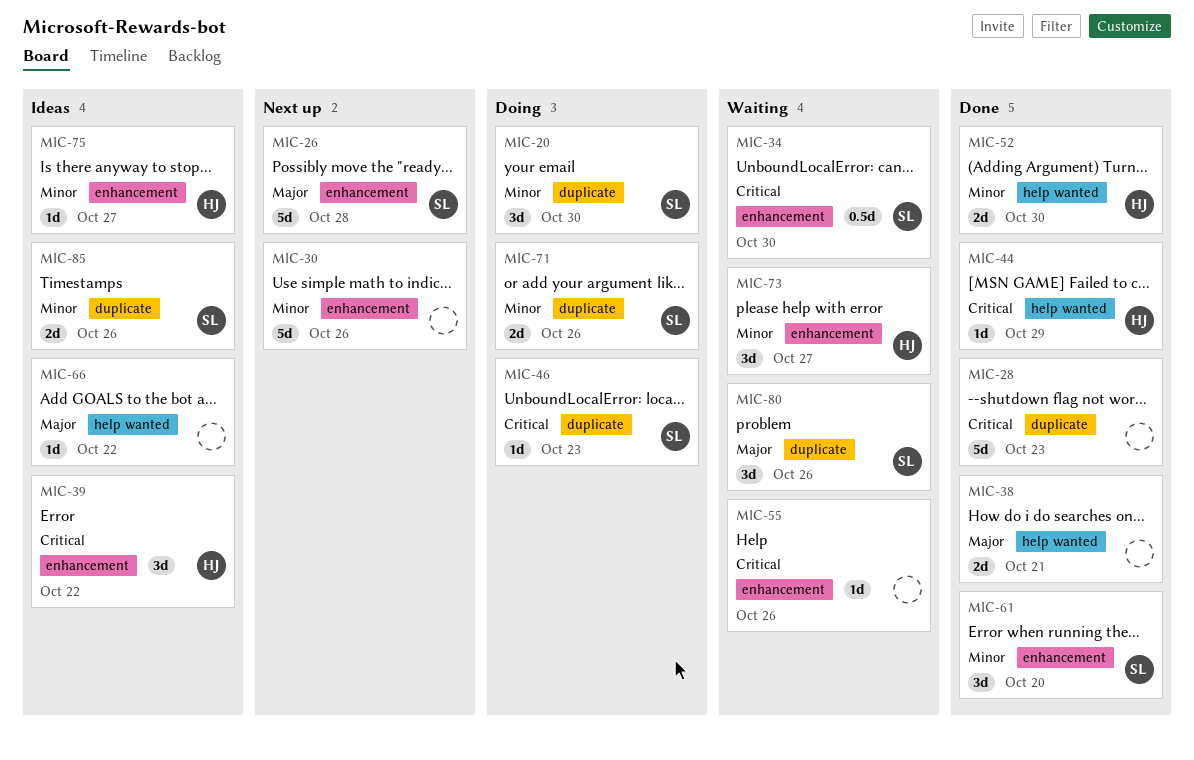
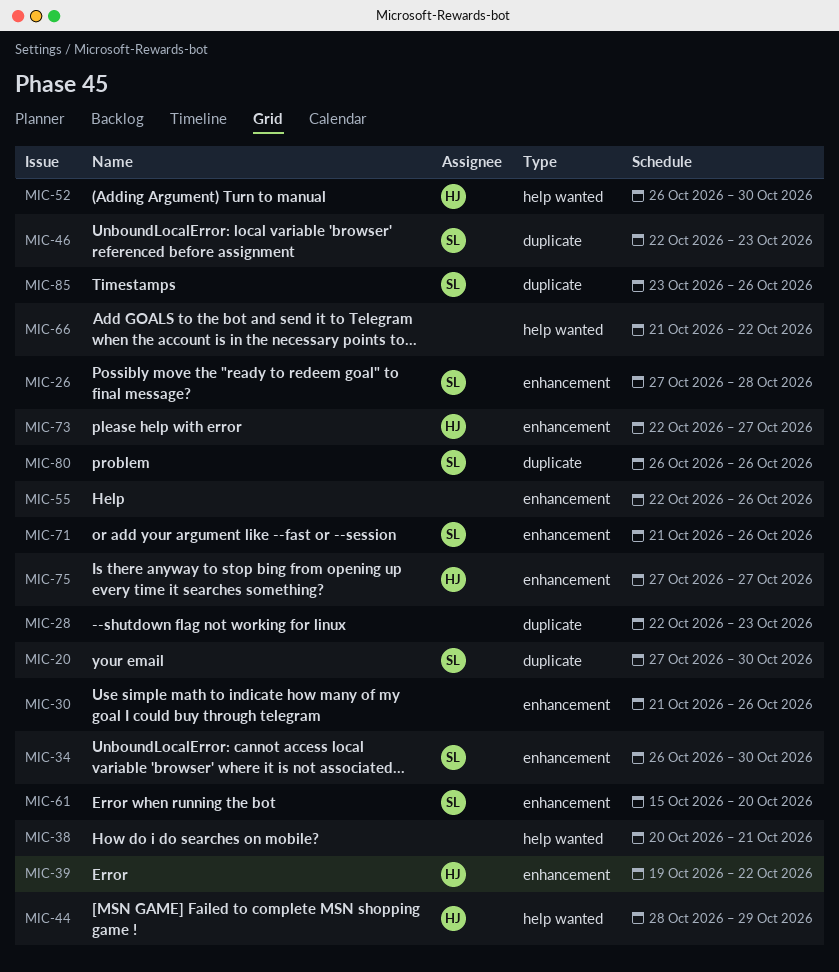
MIC-71, label: duplicate -> enhancement

